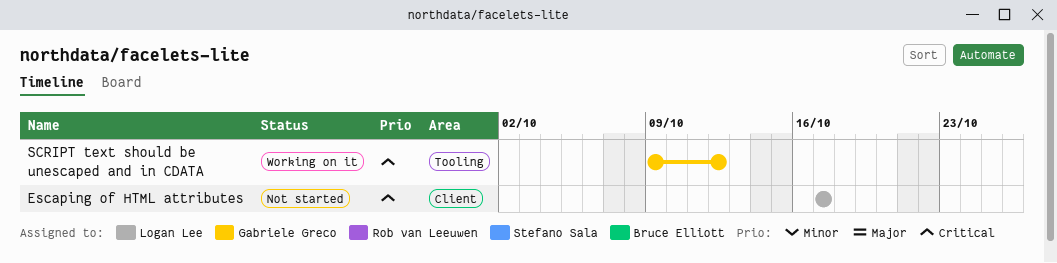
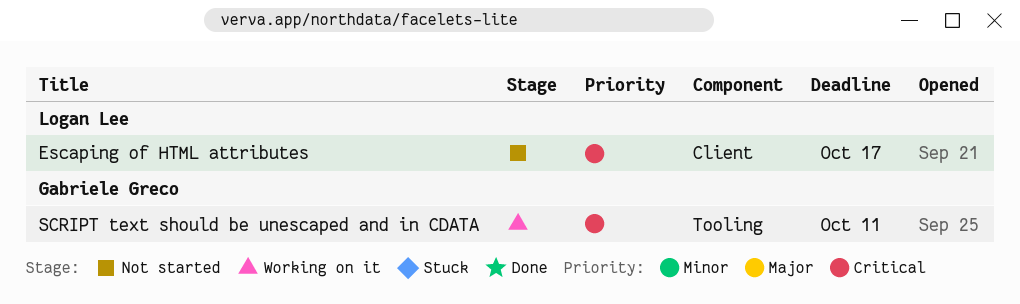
SCRIPT text should be unescaped and in CDATA, due: Oct 12 -> Oct 11

